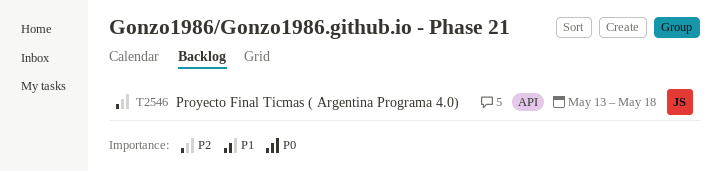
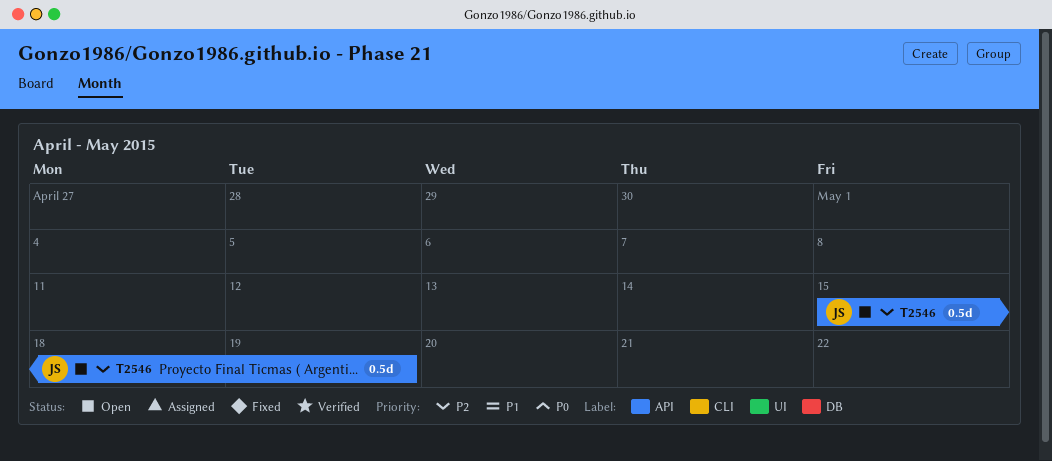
T2546, start: May 13 -> May 15
T2546, due: May 18 -> May 19

